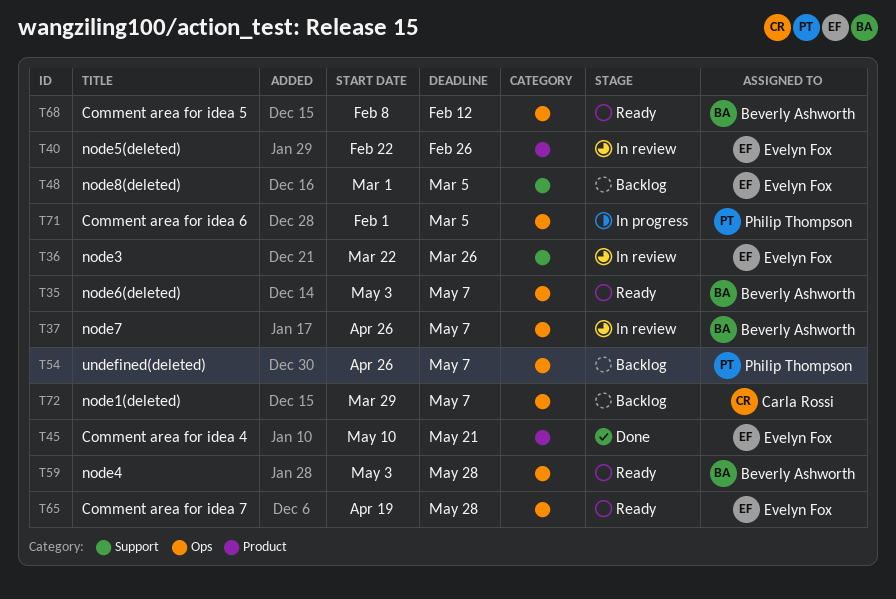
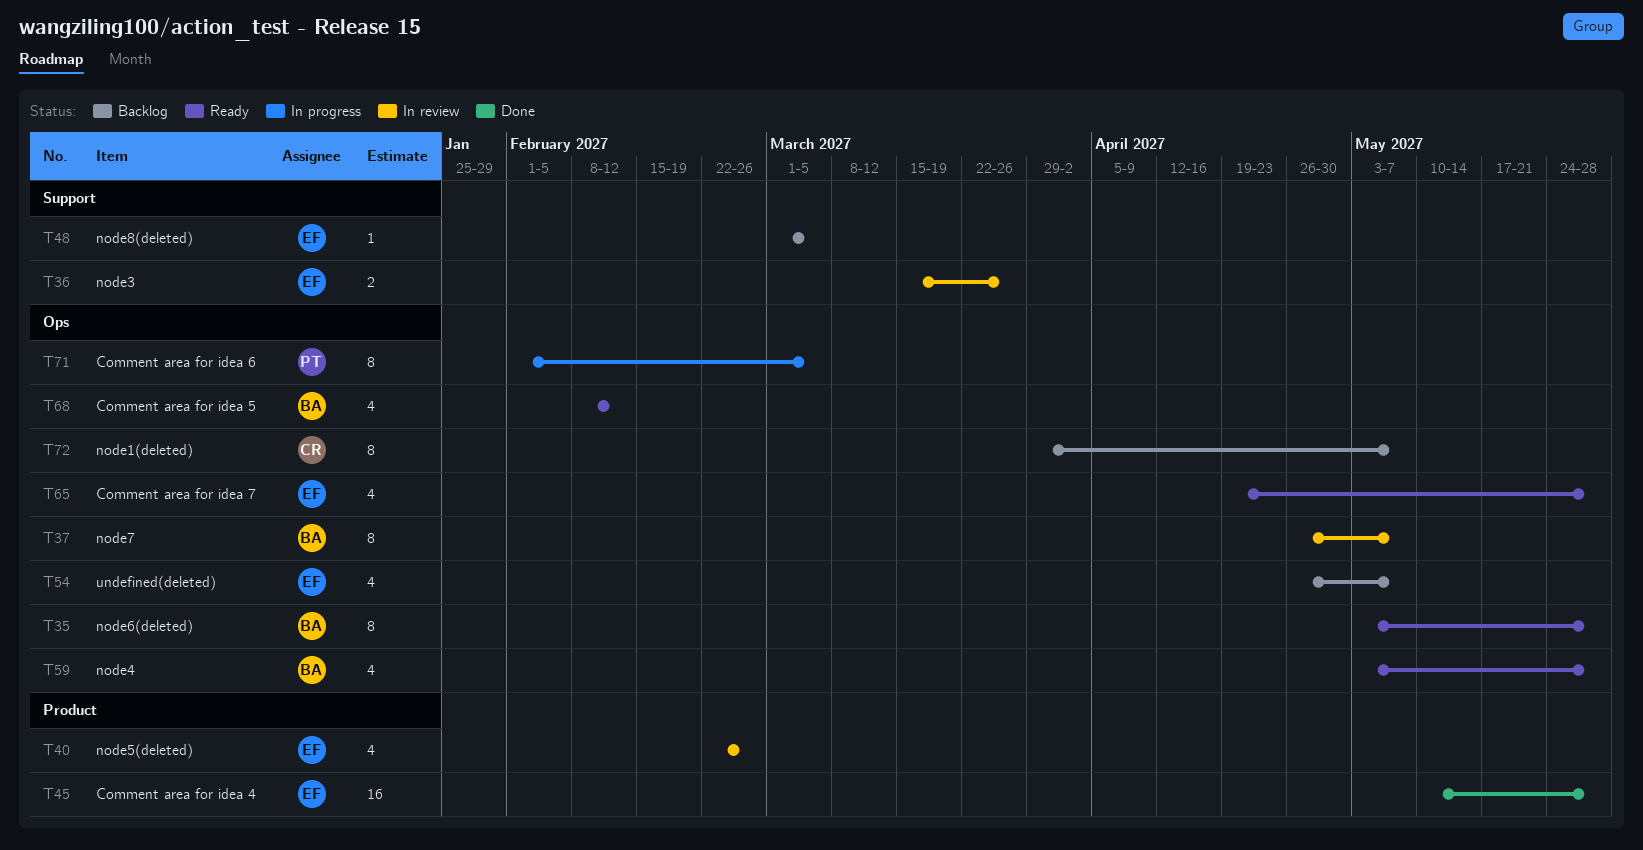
T35, due: May 7 -> May 28
T36, start: Mar 22 -> Mar 15
T45, due: May 21 -> May 28
T54, owner: Philip Thompson -> Evelyn Fox

